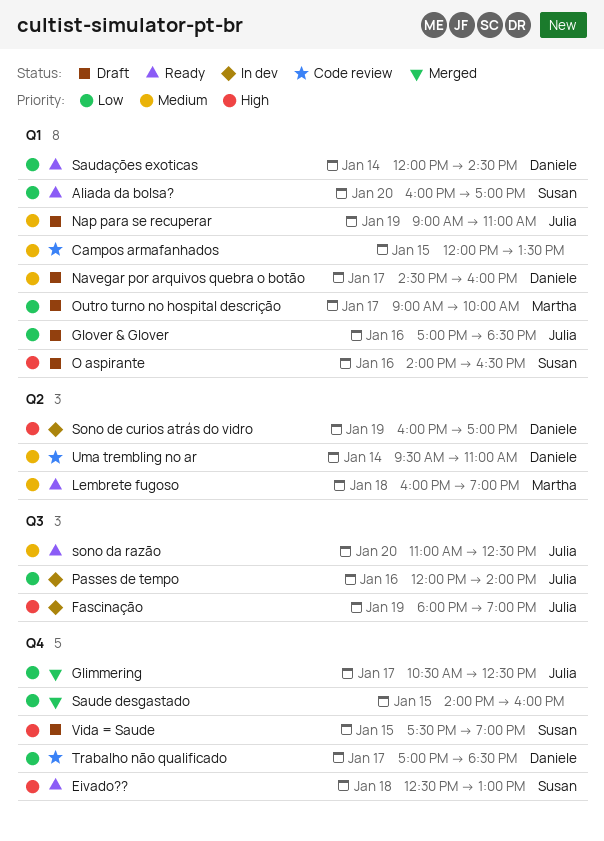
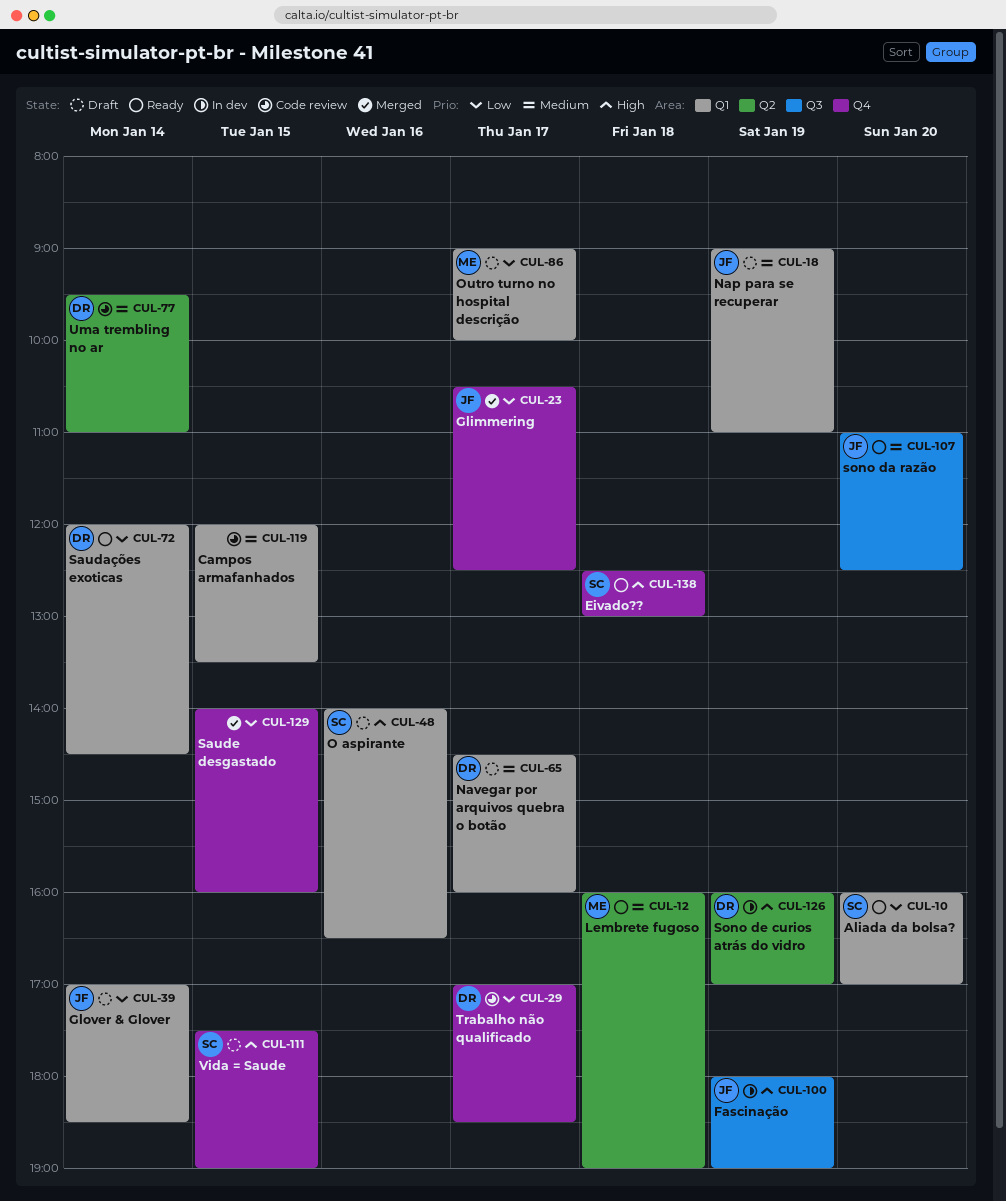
Glover & Glover, day: Jan 16 -> Jan 14
Passes de tempo: present -> none

